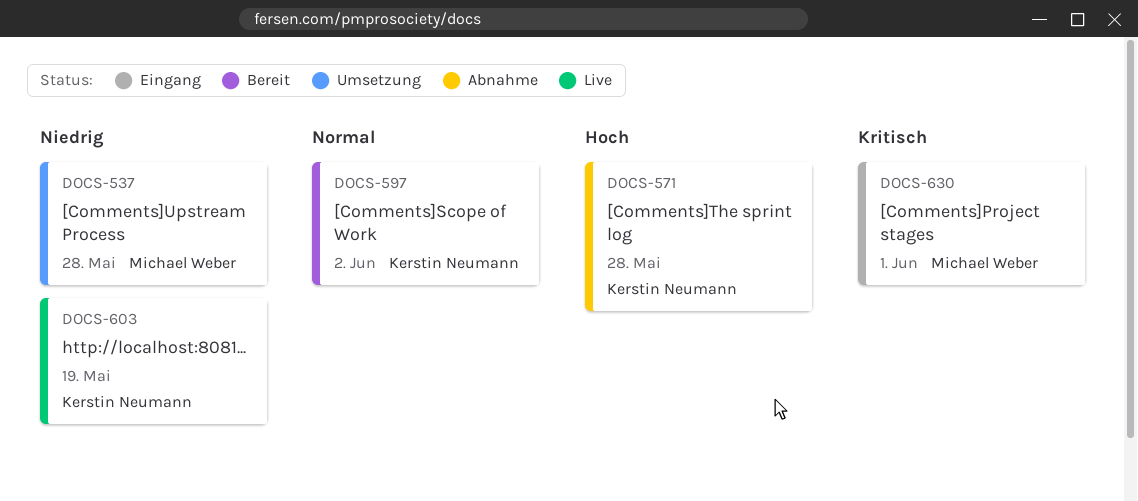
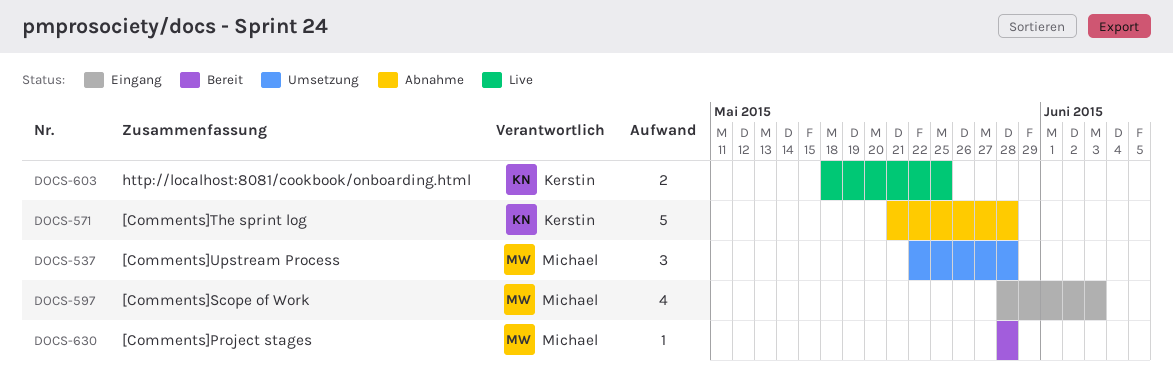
DOCS-597, status: Bereit -> Eingang
DOCS-597, owner: Kerstin Neumann -> Michael Weber
DOCS-597, due: Jun 2 -> Jun 3
DOCS-603, due: May 19 -> May 25
DOCS-630, status: Eingang -> Bereit
DOCS-630, due: Jun 1 -> May 28

